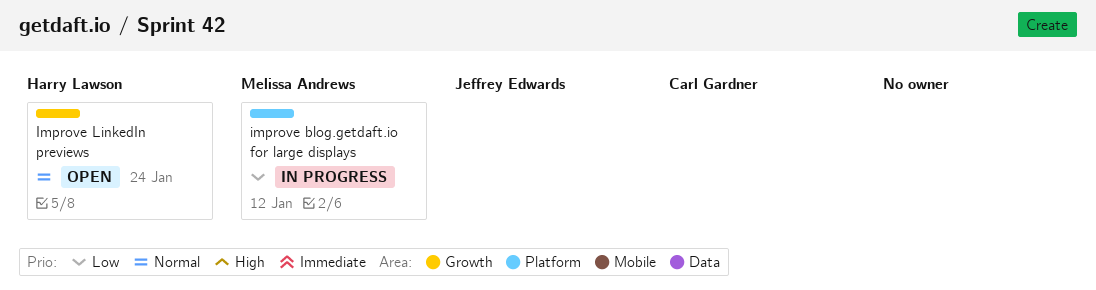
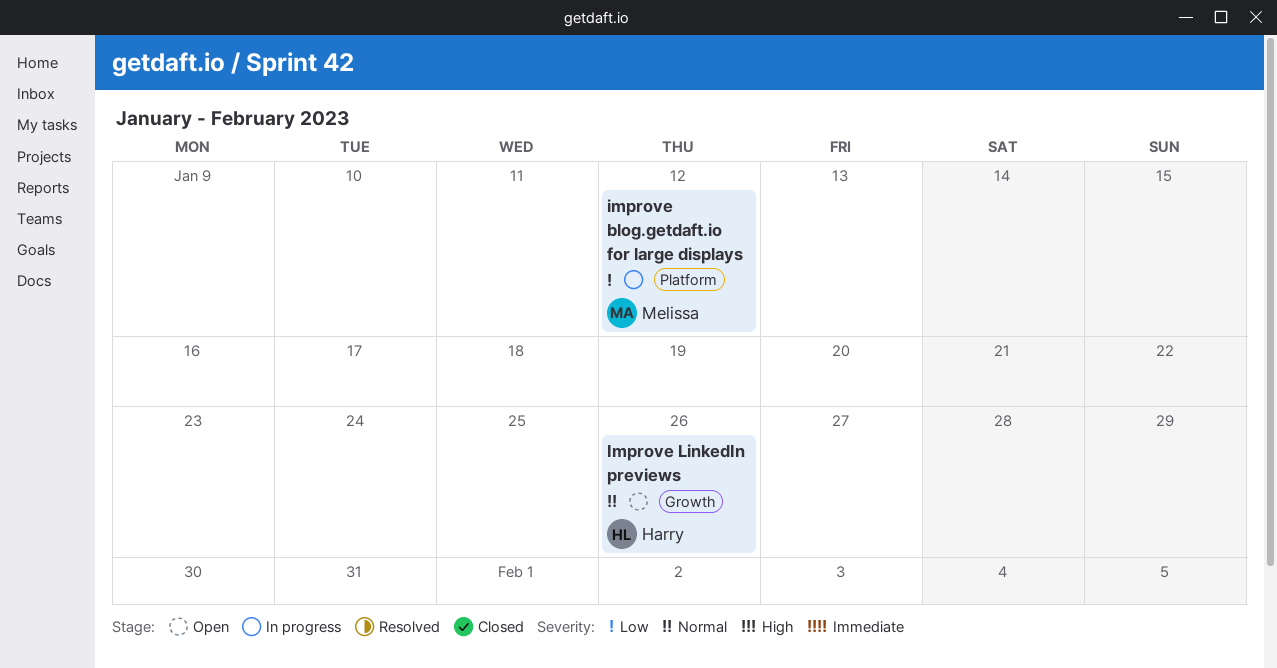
Improve LinkedIn previews, due: Jan 24 -> Jan 26

